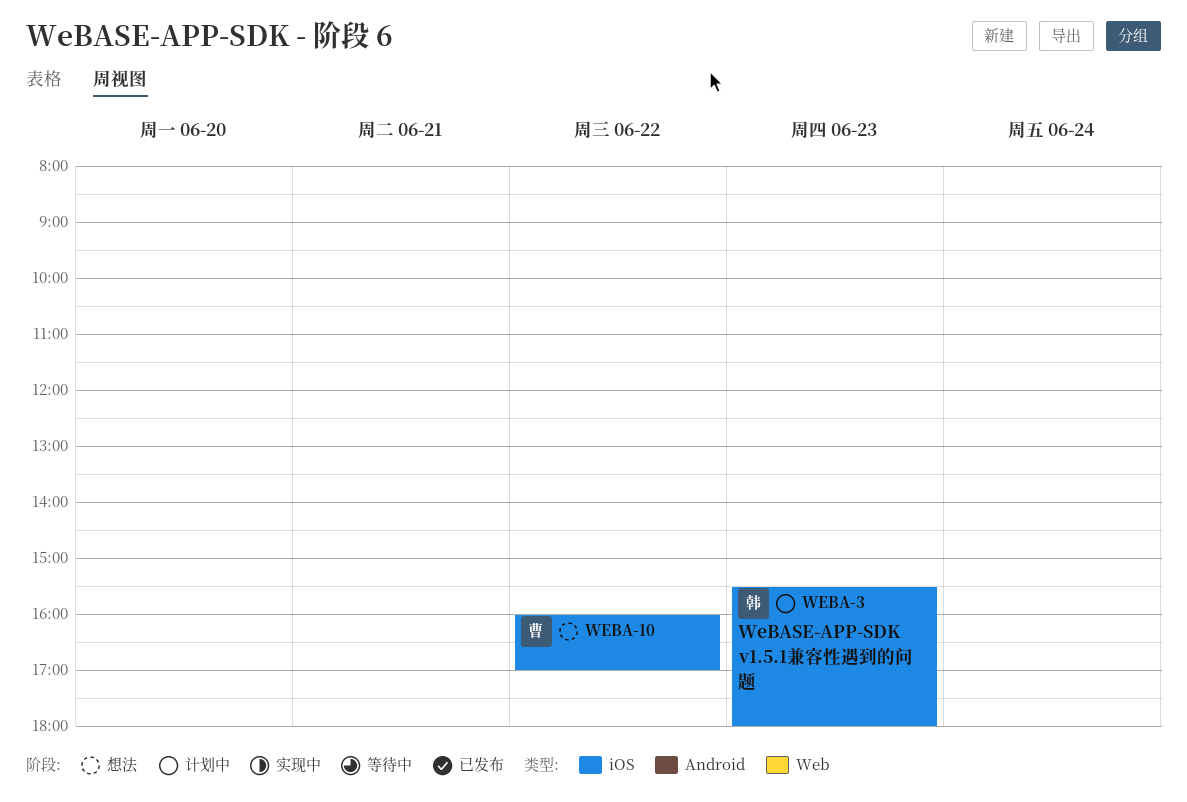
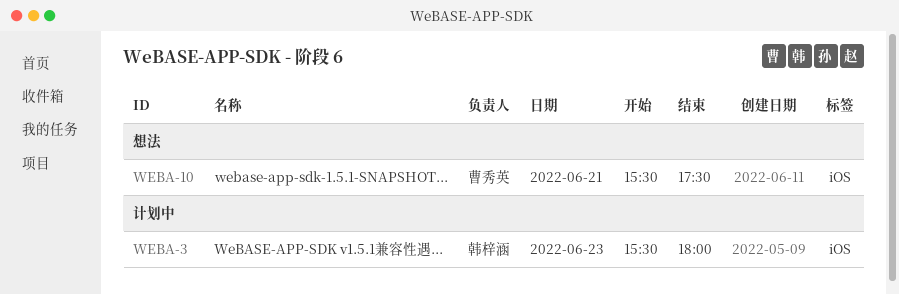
WEBA-10, day: Jun 22 -> Jun 21
WEBA-10, begins: 16:00 -> 15:30
WEBA-10, ends: 17:00 -> 17:30

